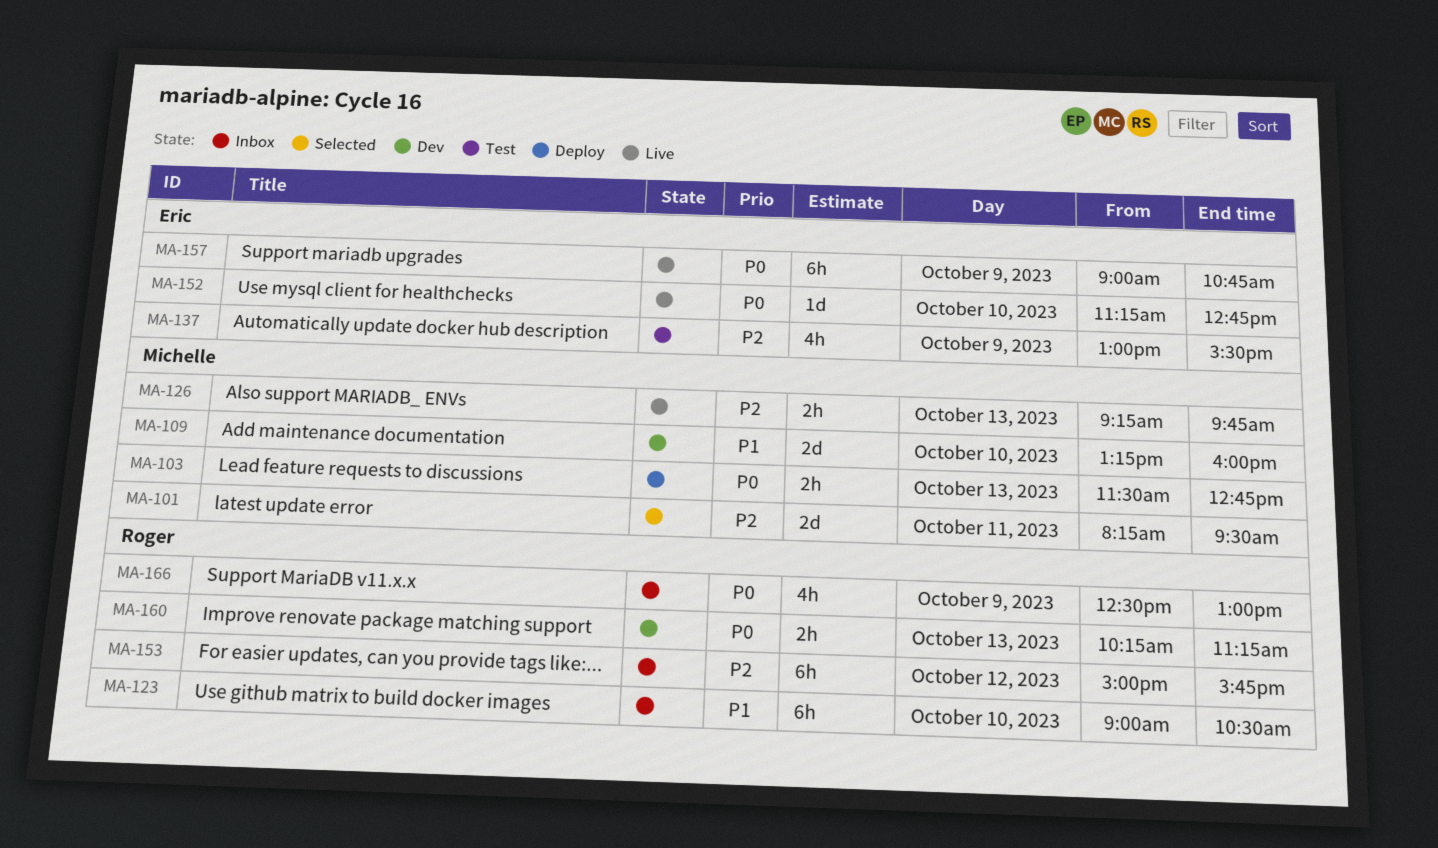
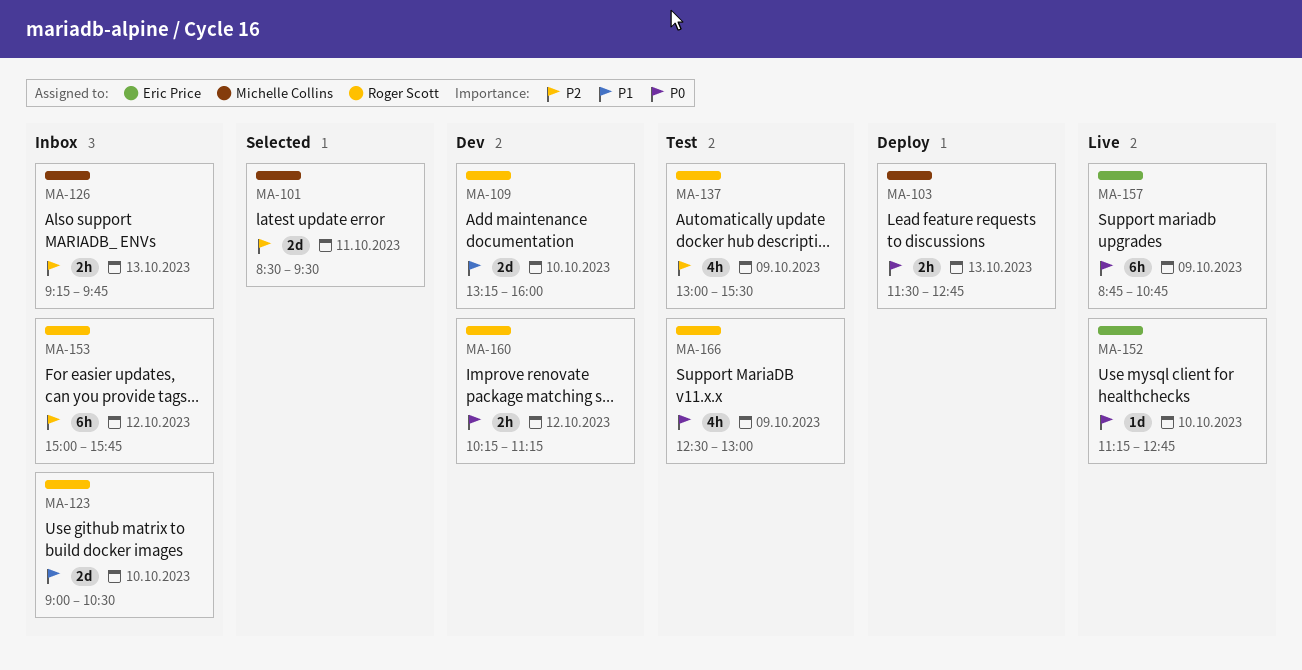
MA-101, begins: 08:15 -> 08:30
MA-109, owner: Michelle Collins -> Roger Scott
MA-123, estimate: 6h -> 2d
MA-126, status: Live -> Inbox
MA-137, owner: Eric Price -> Roger Scott
MA-157, begins: 09:00 -> 08:45
MA-160, day: Oct 13 -> Oct 12
MA-166, status: Inbox -> Test

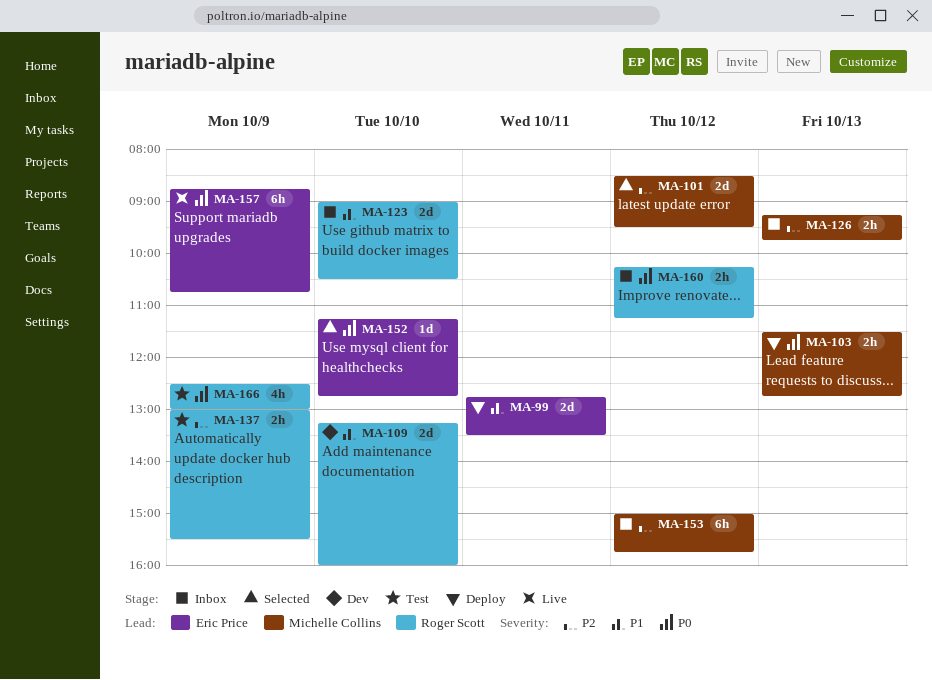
MA-99: none -> present
MA-101, day: Oct 11 -> Oct 12
MA-137, estimate: 4h -> 2h
MA-152, status: Live -> Selected
MA-153, owner: Roger Scott -> Michelle Collins
MA-160, status: Dev -> Inbox

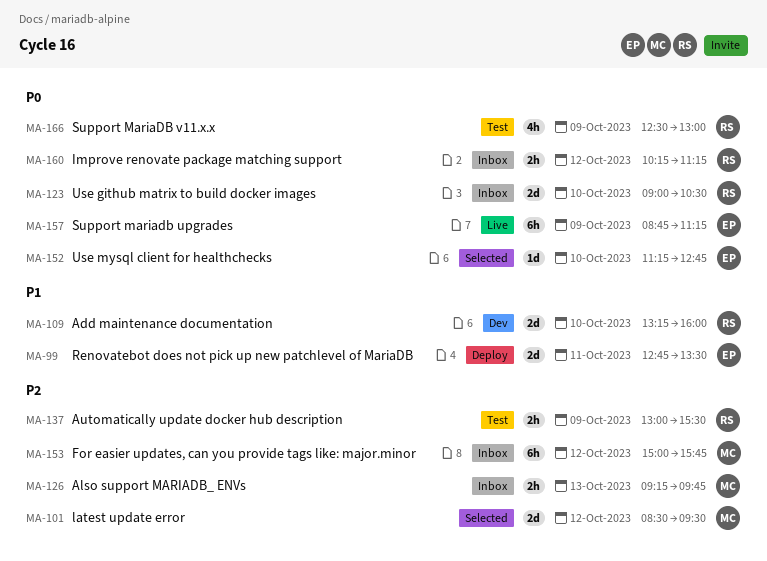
MA-103: present -> none
MA-123, priority: P1 -> P0
MA-157, ends: 10:45 -> 11:15

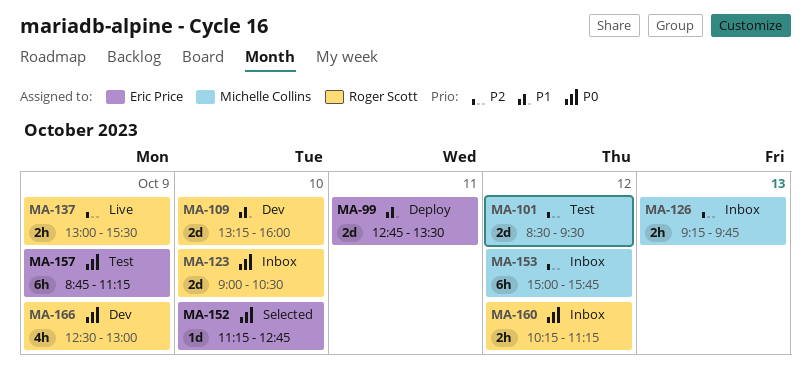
MA-101, status: Selected -> Test
MA-137, status: Test -> Live
MA-157, status: Live -> Test
MA-166, status: Test -> Dev

